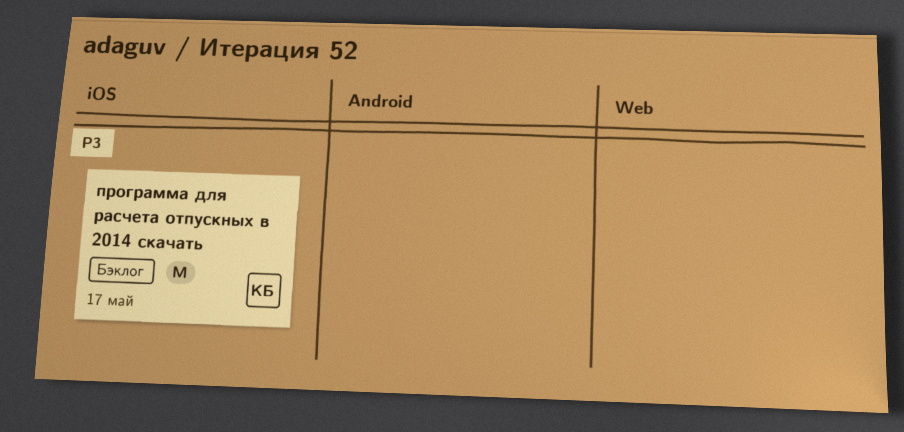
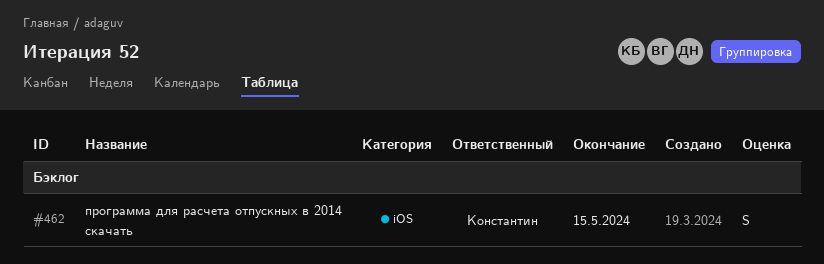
программа для расчета отпускных в 2014 скачать, estimate: M -> S
программа для расчета отпускных в 2014 скачать, due: May 17 -> May 15

